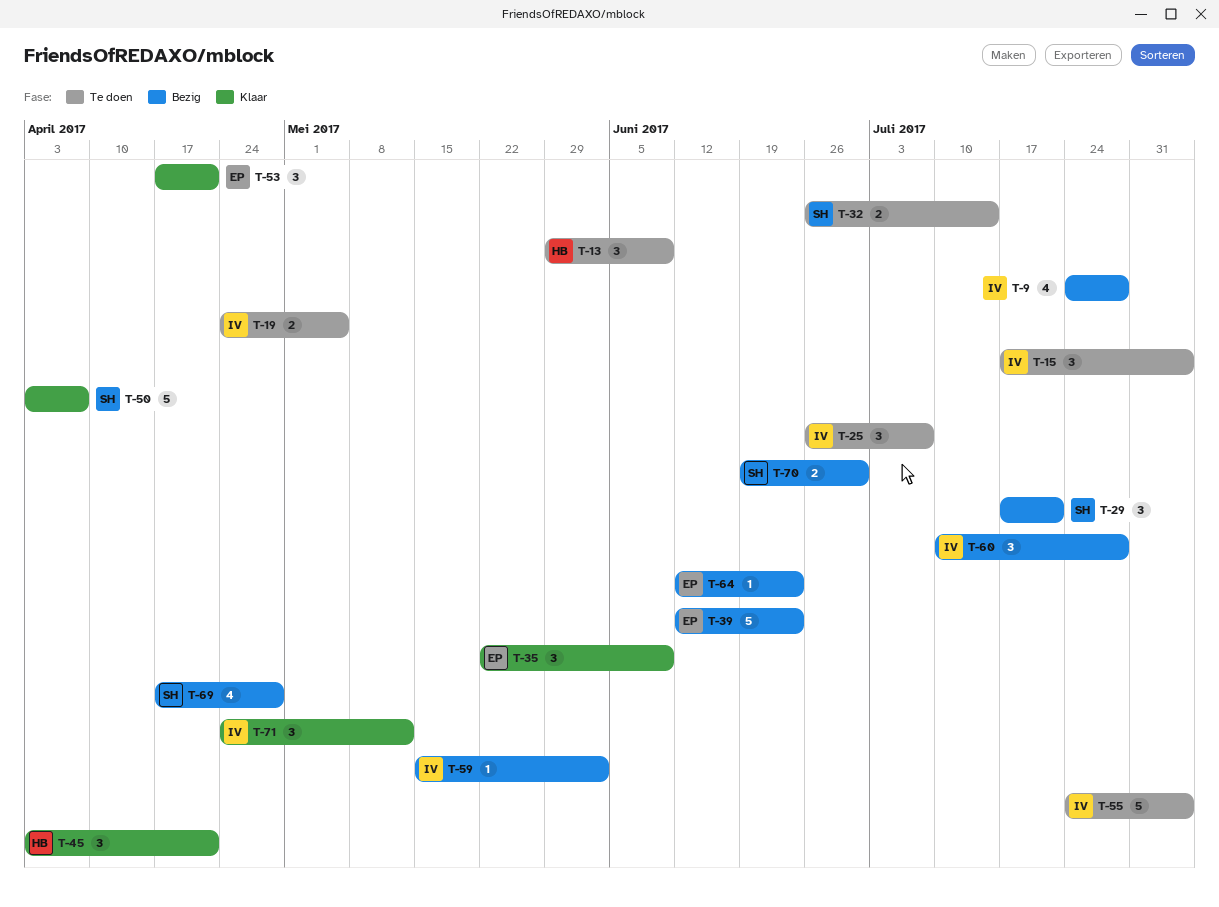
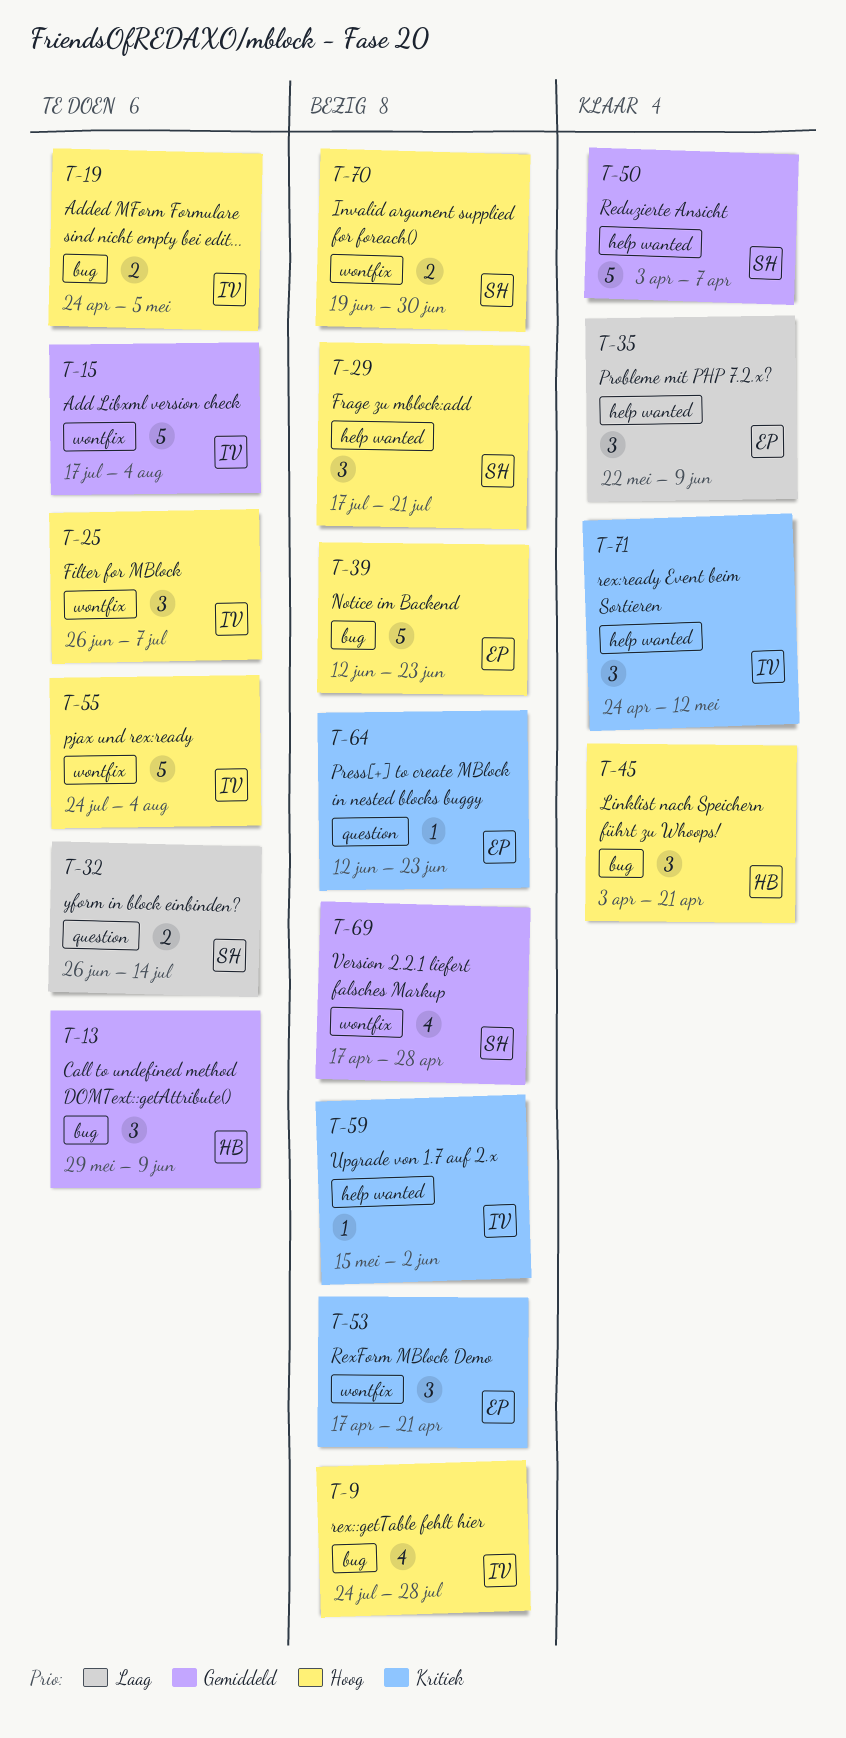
T-15, estimate: 3 -> 5
T-53, status: Klaar -> Bezig
T-60: present -> none

